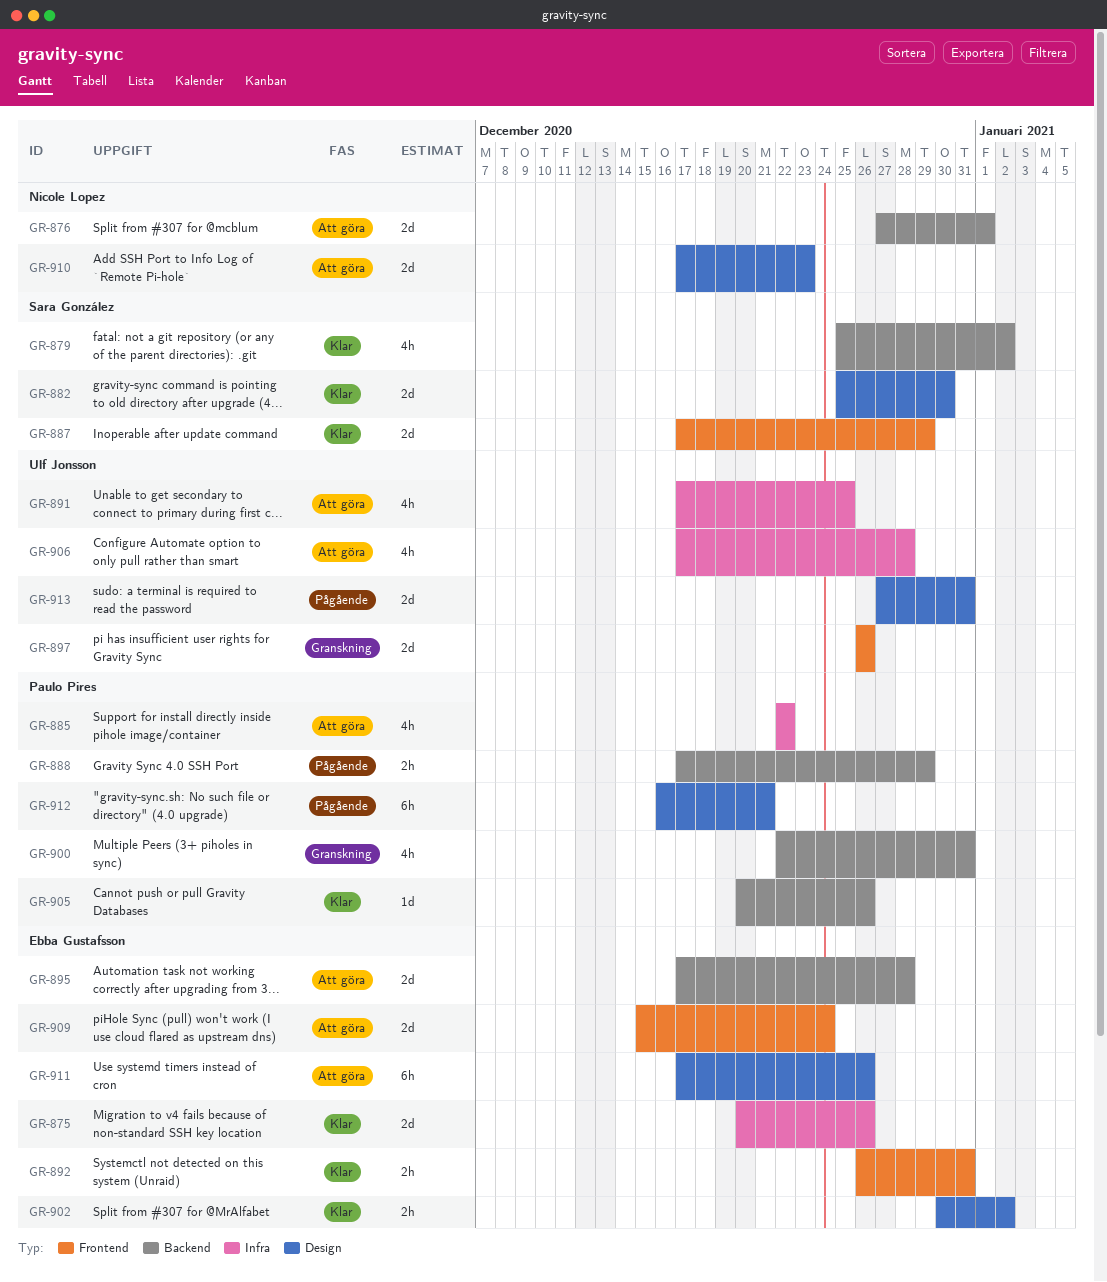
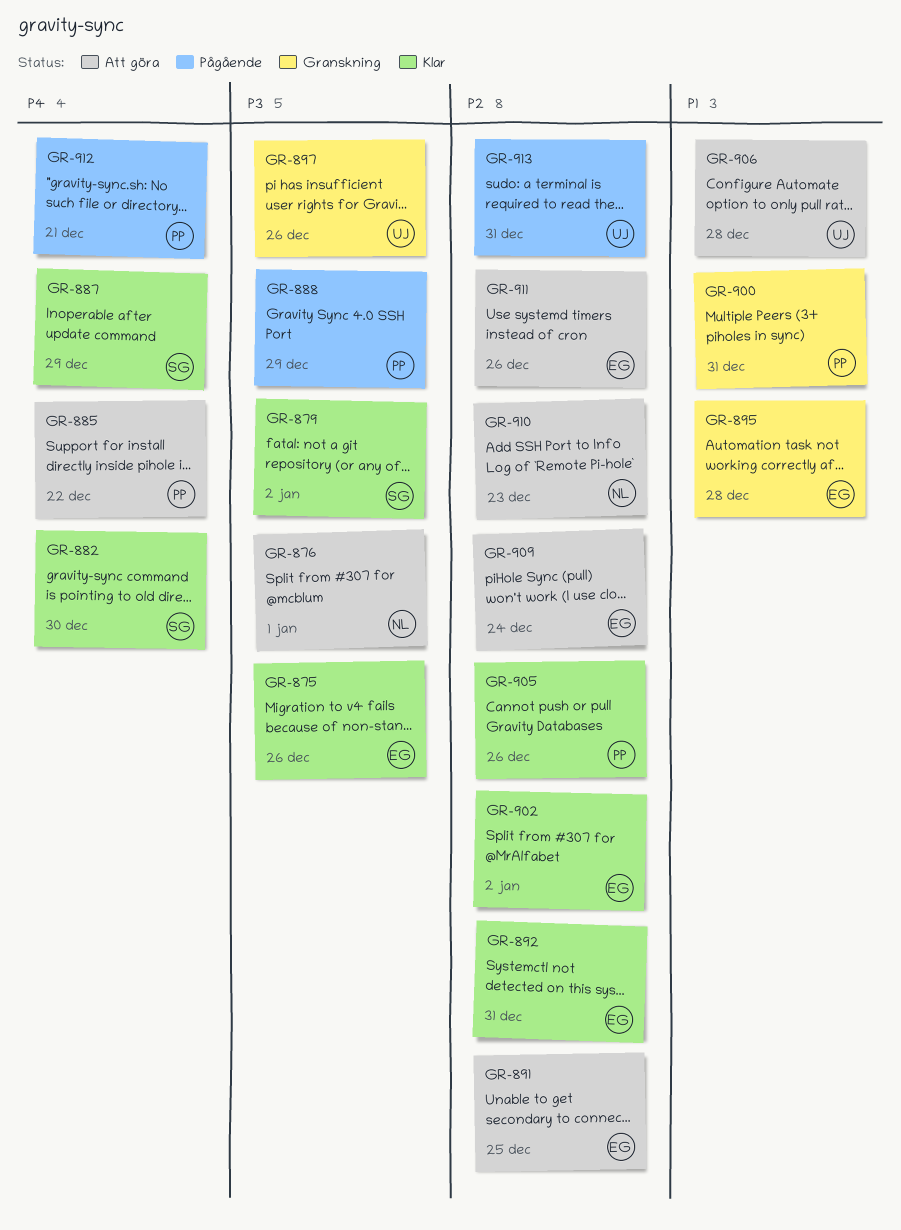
GR-891, owner: Ulf Jonsson -> Ebba Gustafsson
GR-895, status: Att göra -> Granskning

